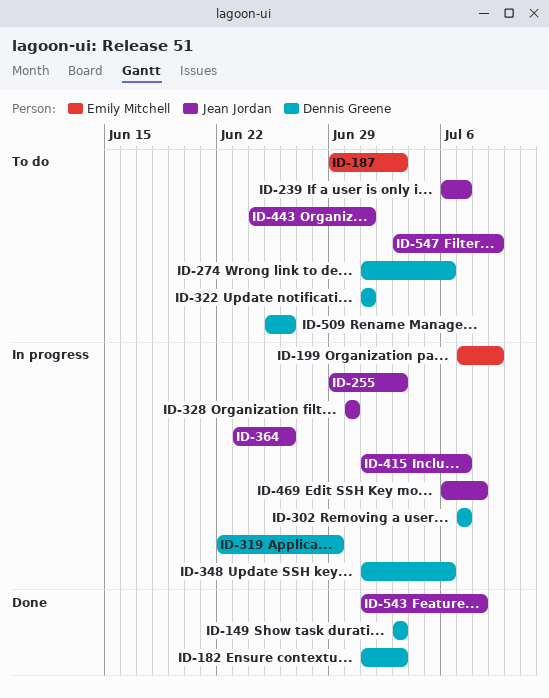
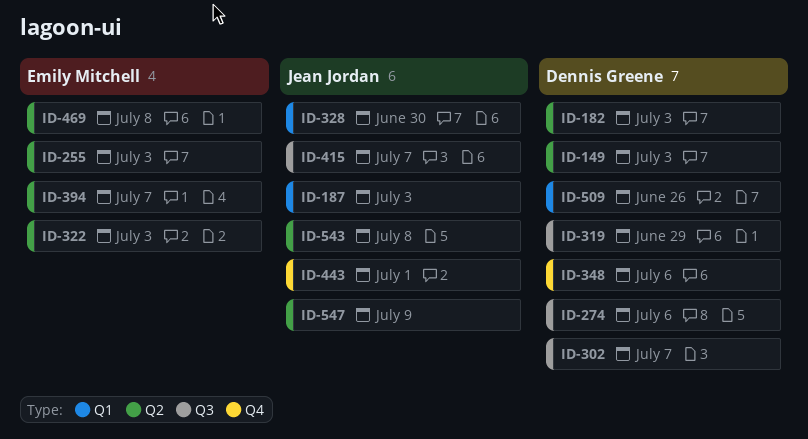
ID-187, owner: Emily Mitchell -> Jean Jordan
ID-199: present -> none
ID-239: present -> none
ID-255, owner: Jean Jordan -> Emily Mitchell
ID-322, owner: Dennis Greene -> Emily Mitchell
ID-322, due: Jul 1 -> Jul 3
ID-364: present -> none
ID-394: none -> present
ID-469, owner: Jean Jordan -> Emily Mitchell

